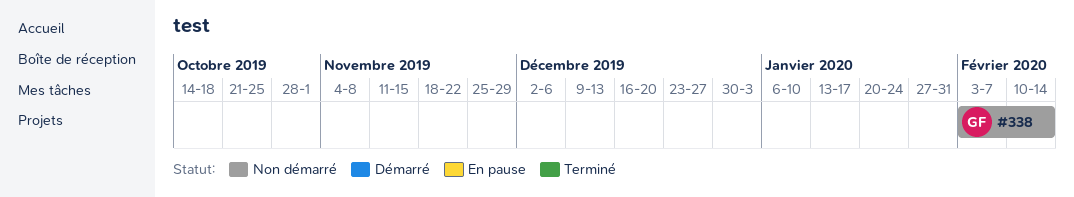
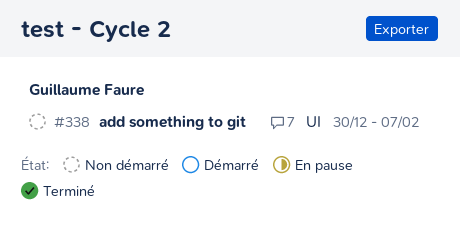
#338, start: Feb 3 -> Dec 30
#338, due: Feb 14 -> Feb 7

